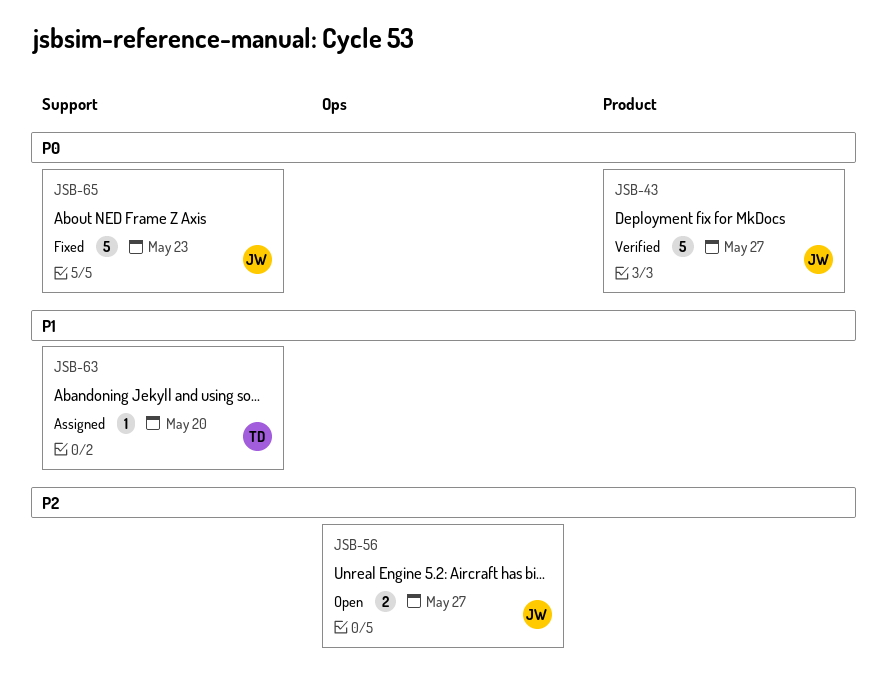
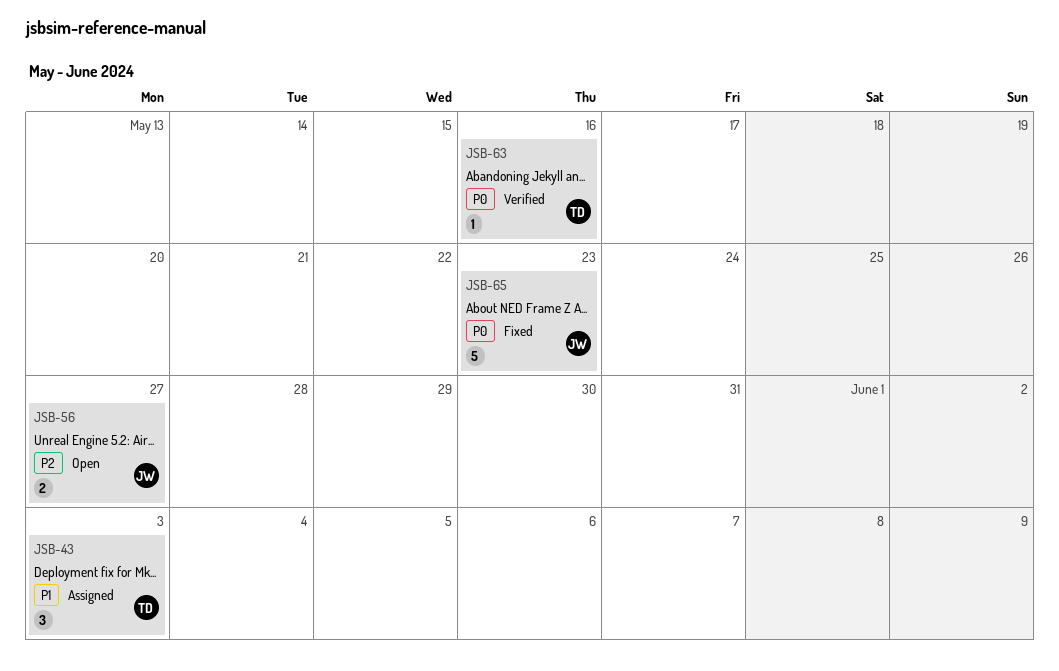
JSB-43, status: Verified -> Assigned
JSB-43, owner: JW -> TD
JSB-43, priority: P0 -> P1
JSB-43, estimate: 5 -> 3
JSB-43, due: May 27 -> Jun 3
JSB-63, status: Assigned -> Verified
JSB-63, priority: P1 -> P0
JSB-63, due: May 20 -> May 16

